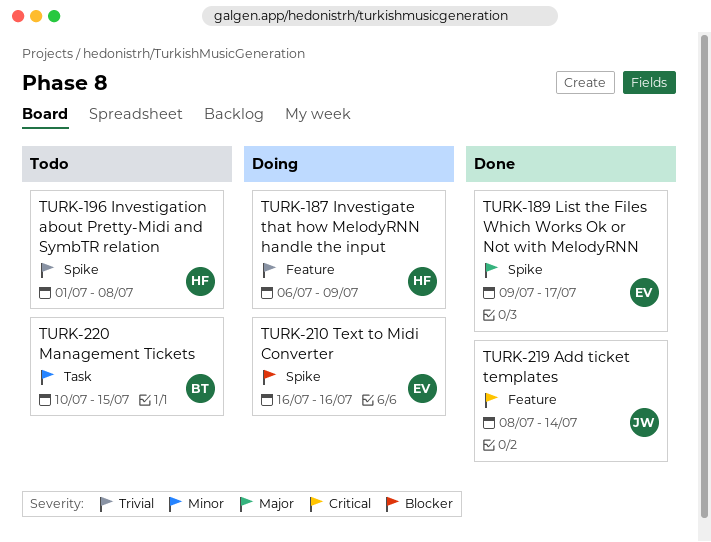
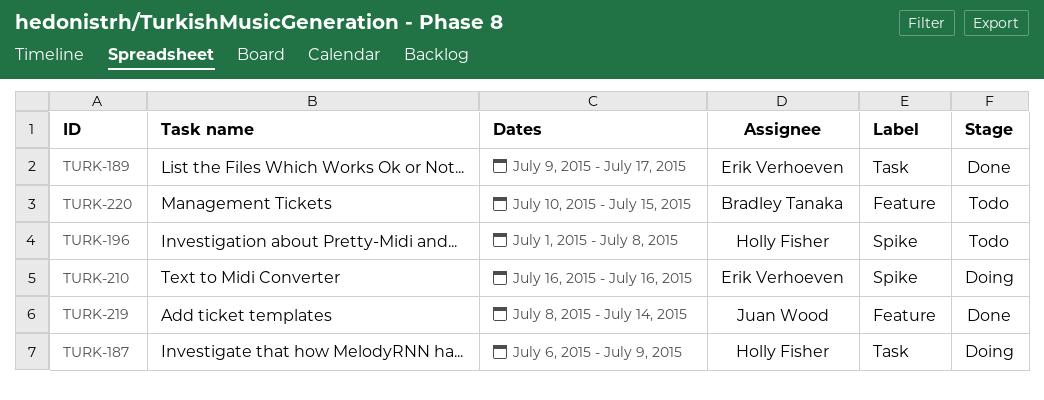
TURK-187, label: Feature -> Task
TURK-189, label: Spike -> Task
TURK-220, label: Task -> Feature

